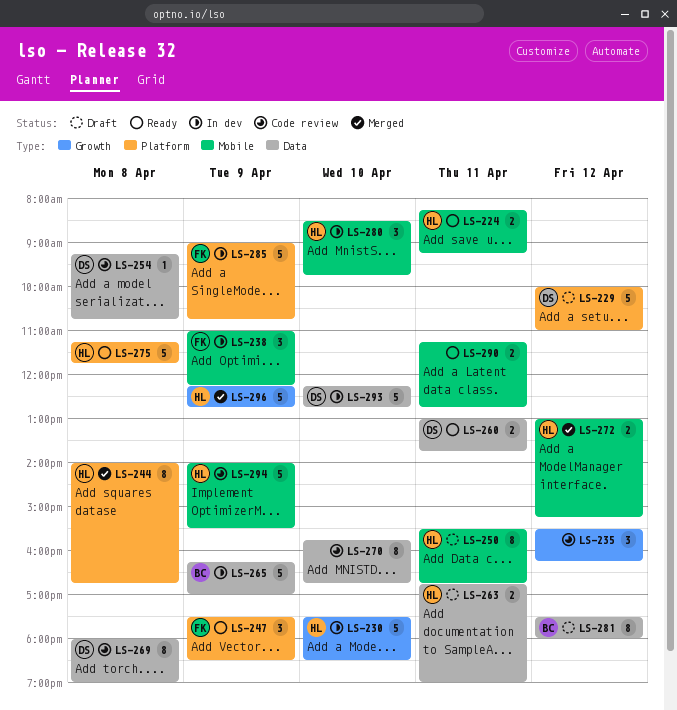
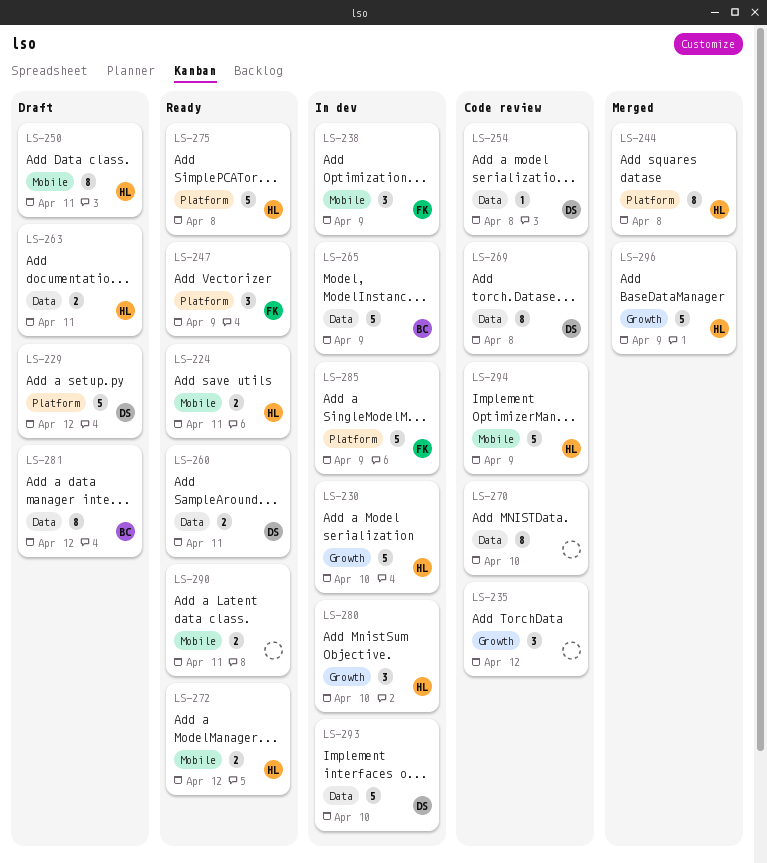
LS-272, status: Merged -> Ready
LS-280, label: Mobile -> Growth

